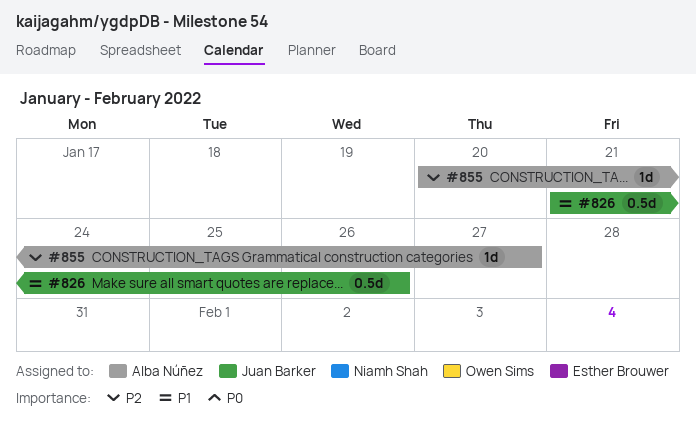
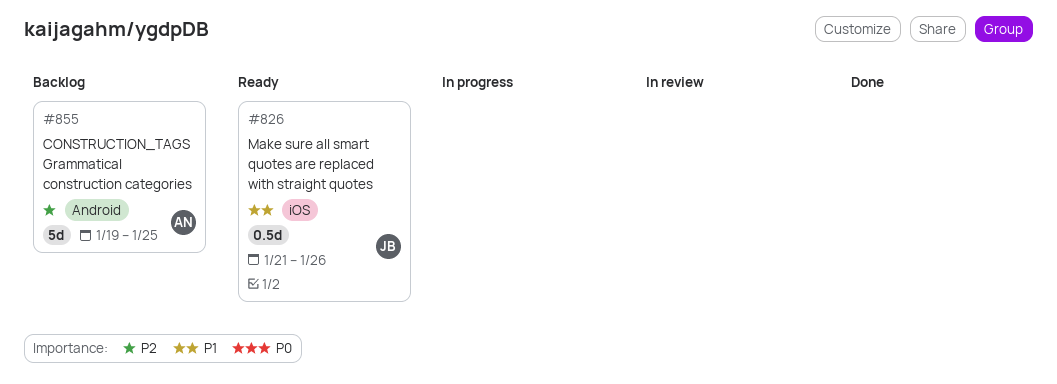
#855, estimate: 1d -> 5d
#855, start: Jan 20 -> Jan 19
#855, due: Jan 27 -> Jan 25

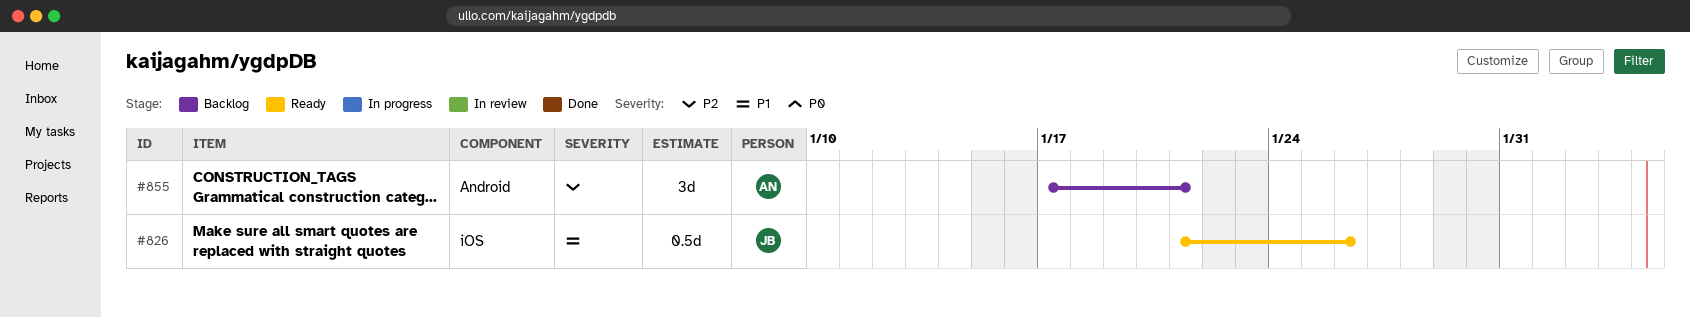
#855, estimate: 5d -> 3d
#855, start: Jan 19 -> Jan 17
#855, due: Jan 25 -> Jan 21

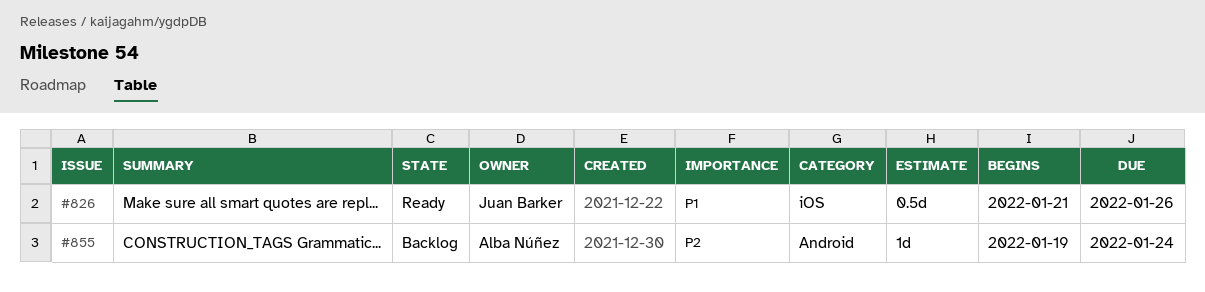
#855, estimate: 3d -> 1d
#855, start: Jan 17 -> Jan 19
#855, due: Jan 21 -> Jan 24

